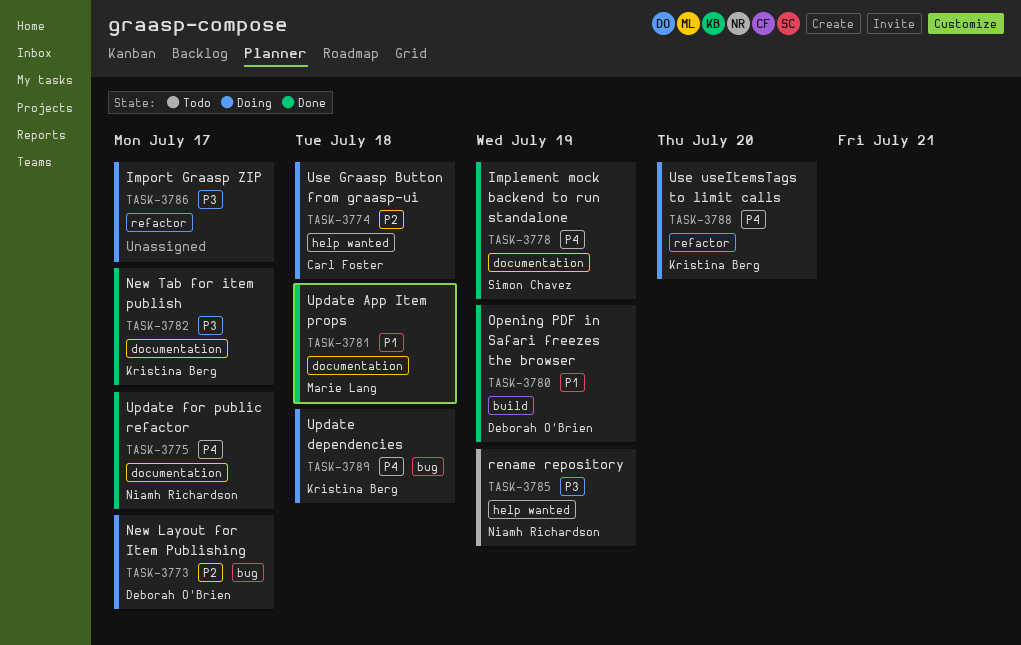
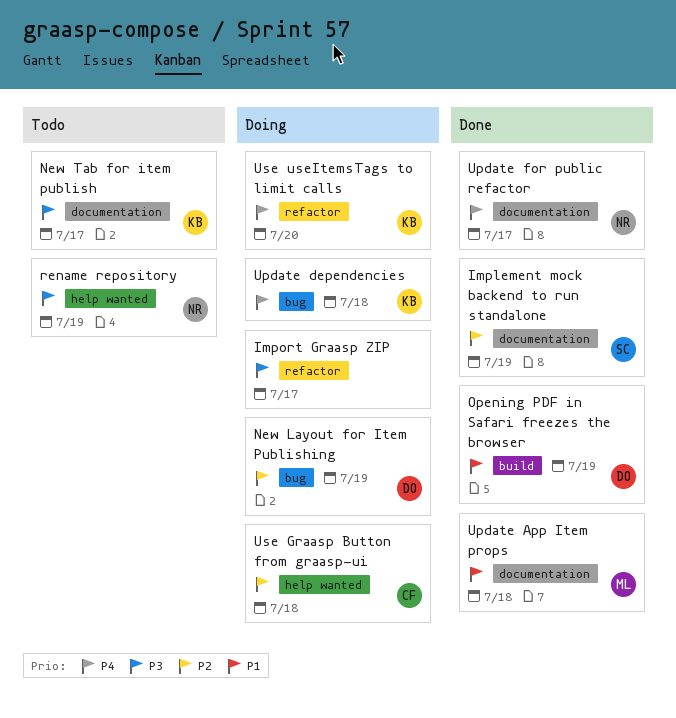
Implement mock backend to run standalone, priority: P4 -> P2
New Layout for Item Publishing, due: Jul 17 -> Jul 19
New Tab for item publish, status: Done -> Todo

